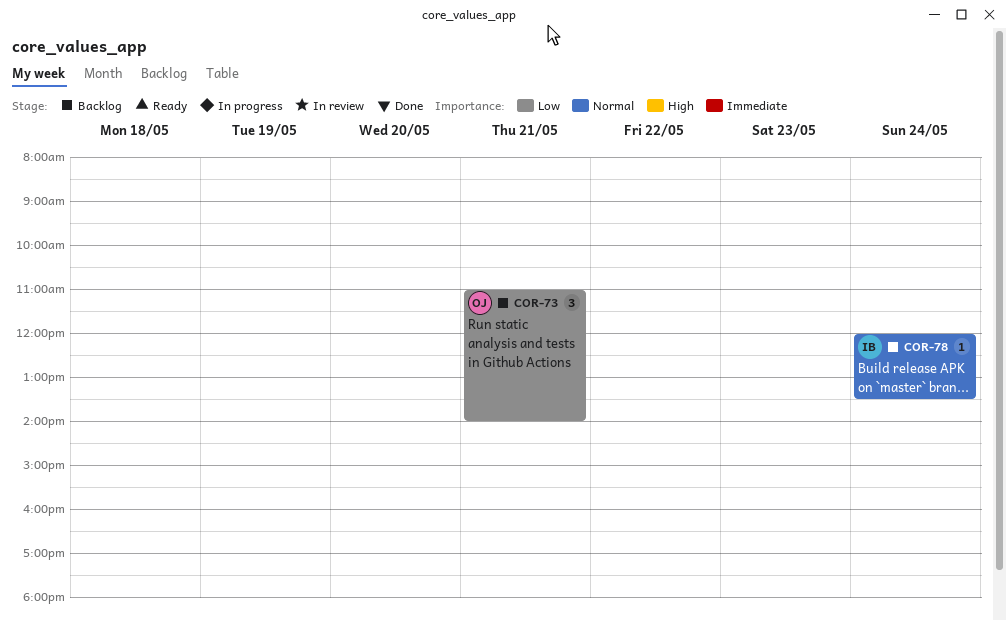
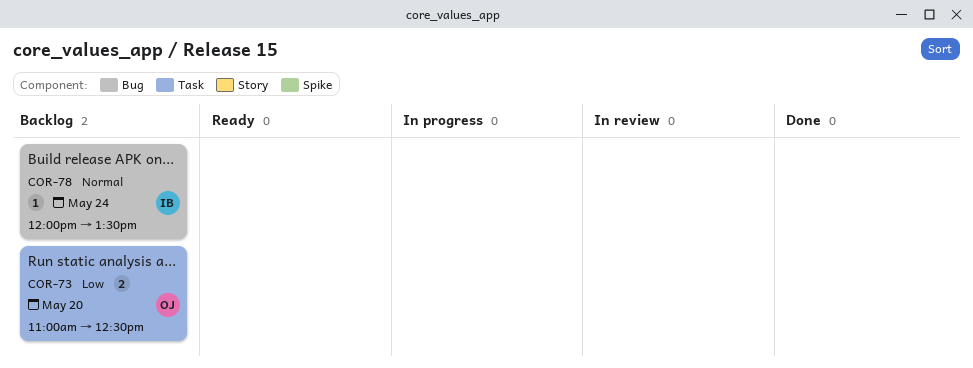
COR-73, estimate: 3 -> 2
COR-73, day: May 21 -> May 20
COR-73, ends: 14:00 -> 12:30

